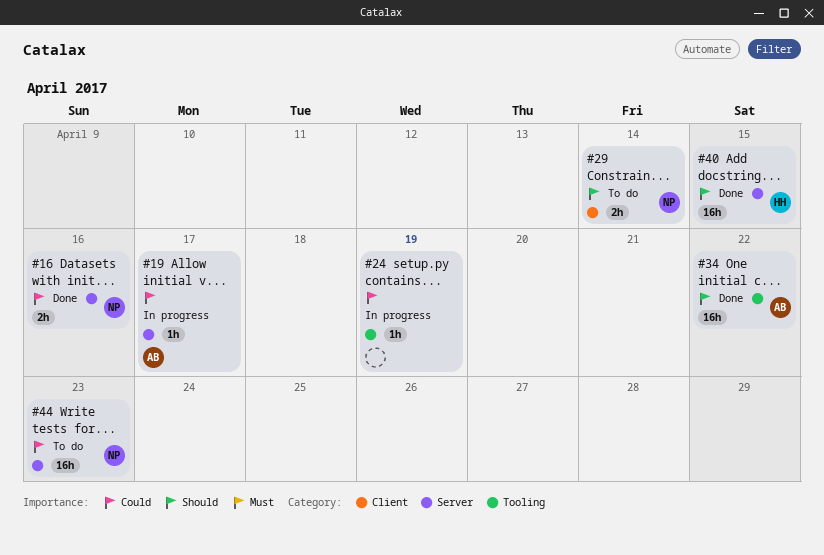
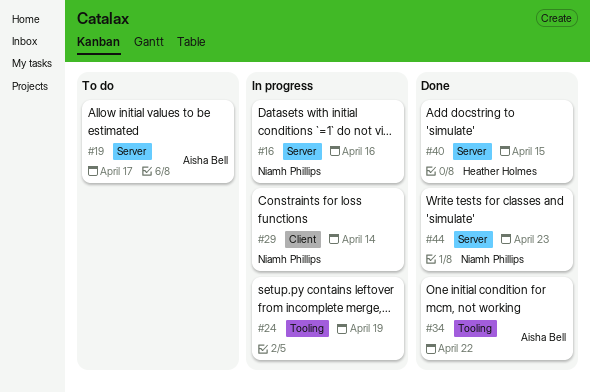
#16, status: Done -> In progress
#19, status: In progress -> To do
#29, status: To do -> In progress
#44, status: To do -> Done

